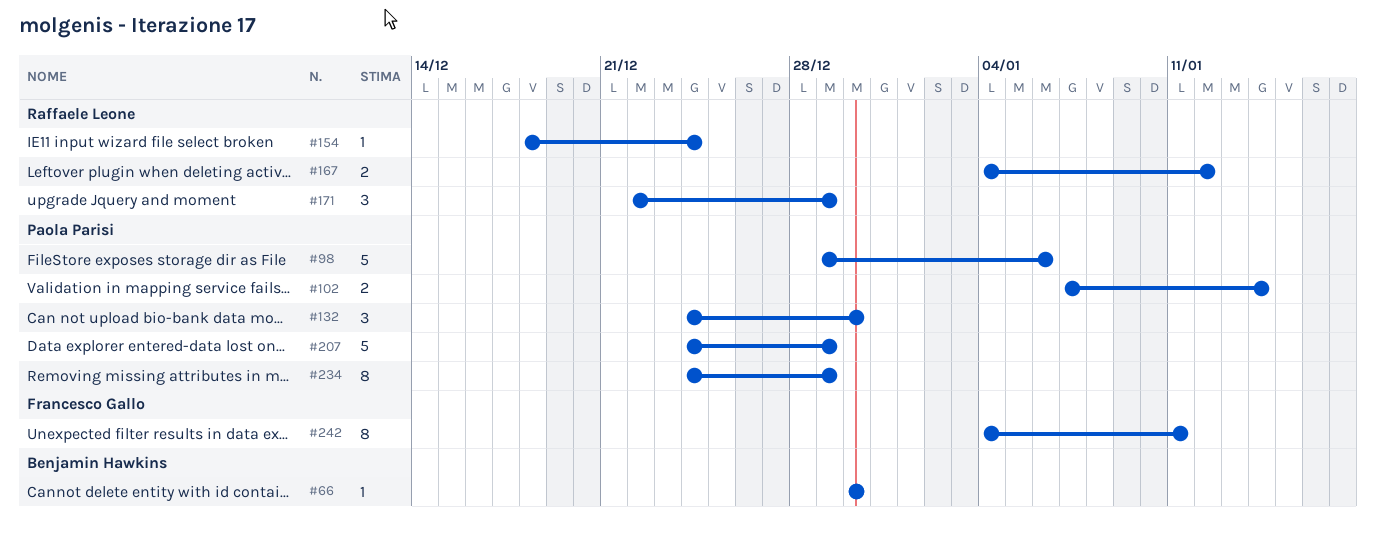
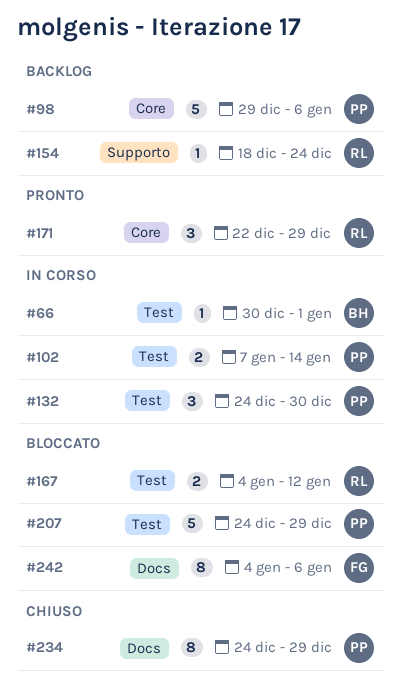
#66, due: Dec 30 -> Jan 1
#242, due: Jan 11 -> Jan 6

